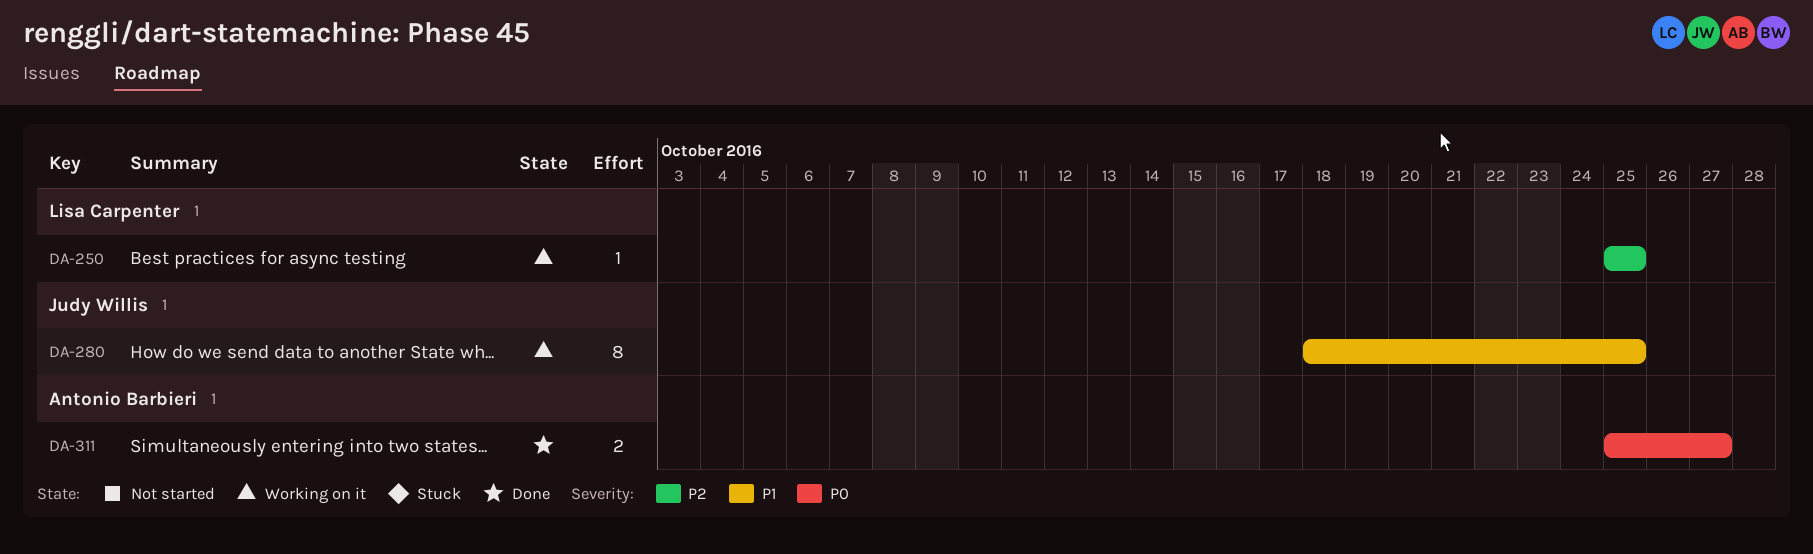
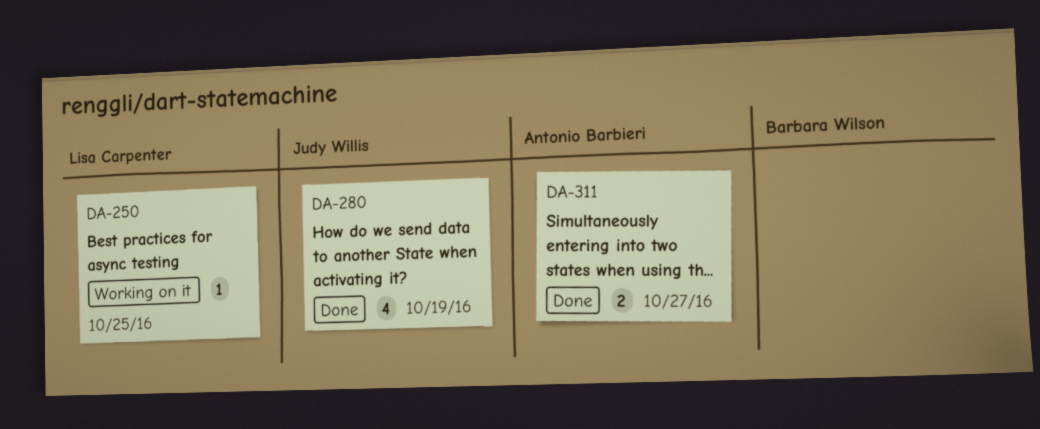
DA-280, status: Working on it -> Done
DA-280, estimate: 8 -> 4
DA-280, due: Oct 25 -> Oct 19

